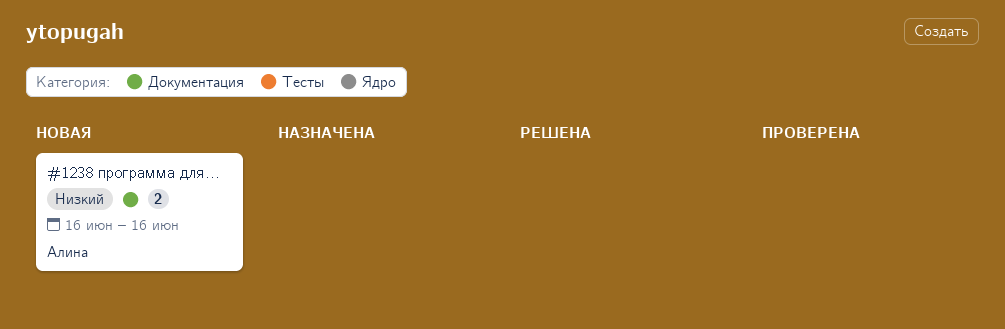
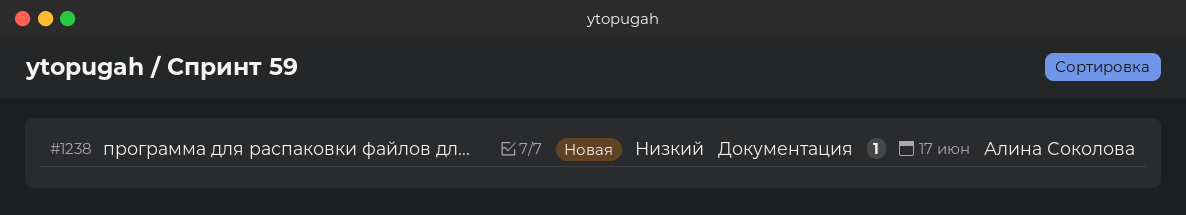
#1238, estimate: 2 -> 1
#1238, due: Jun 16 -> Jun 17

